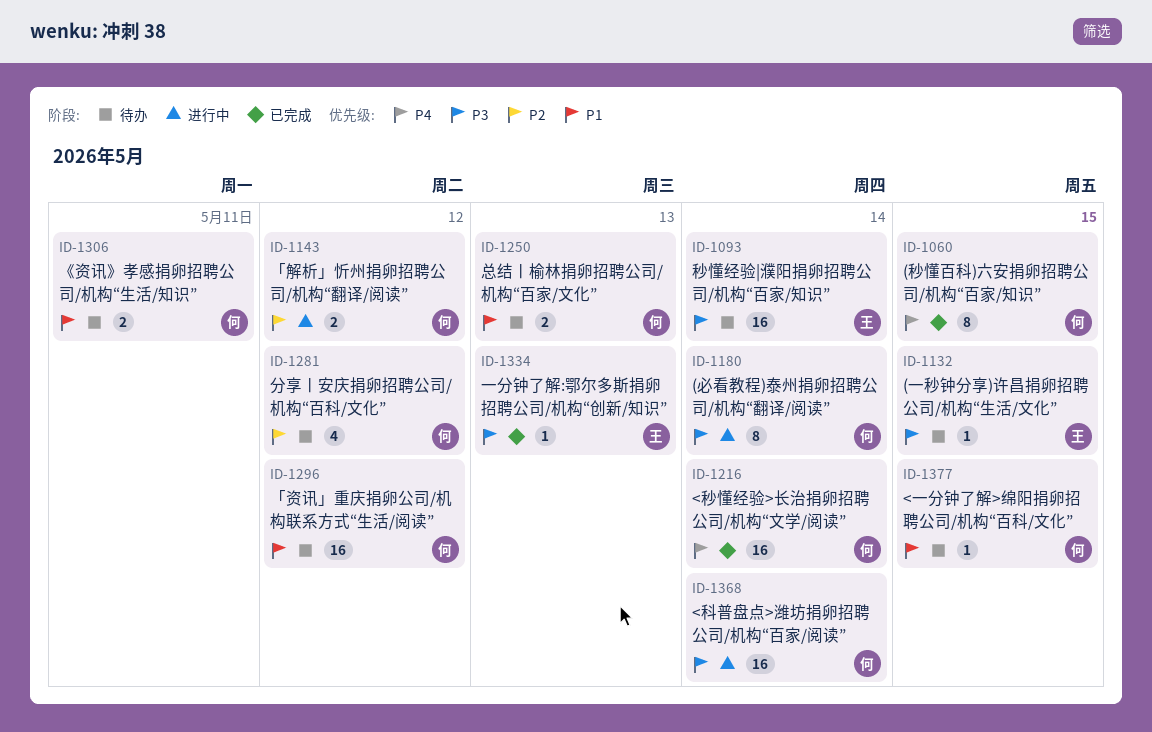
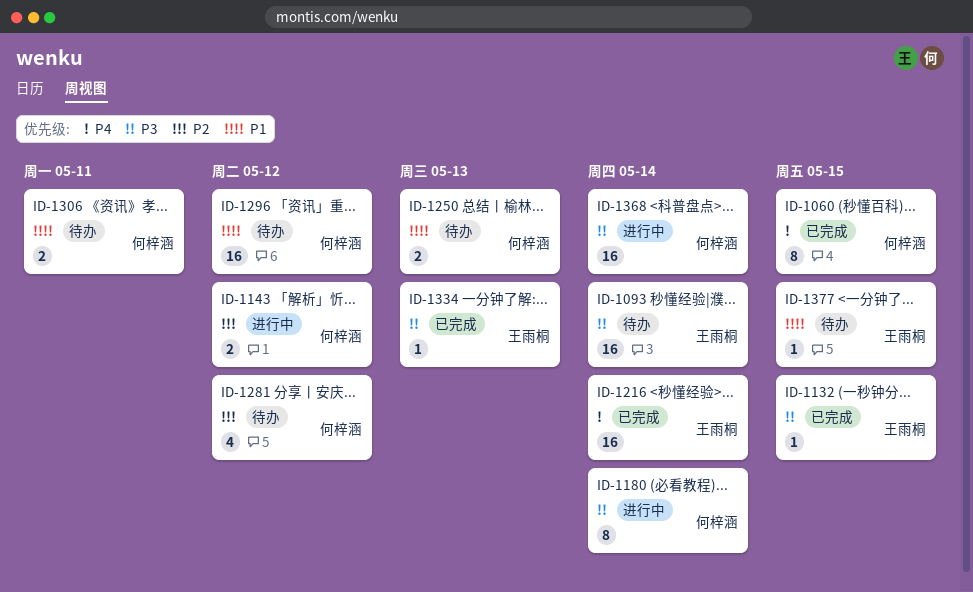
ID-1132, status: 待办 -> 已完成
ID-1216, owner: 何梓涵 -> 王雨桐
ID-1377, owner: 何梓涵 -> 王雨桐

